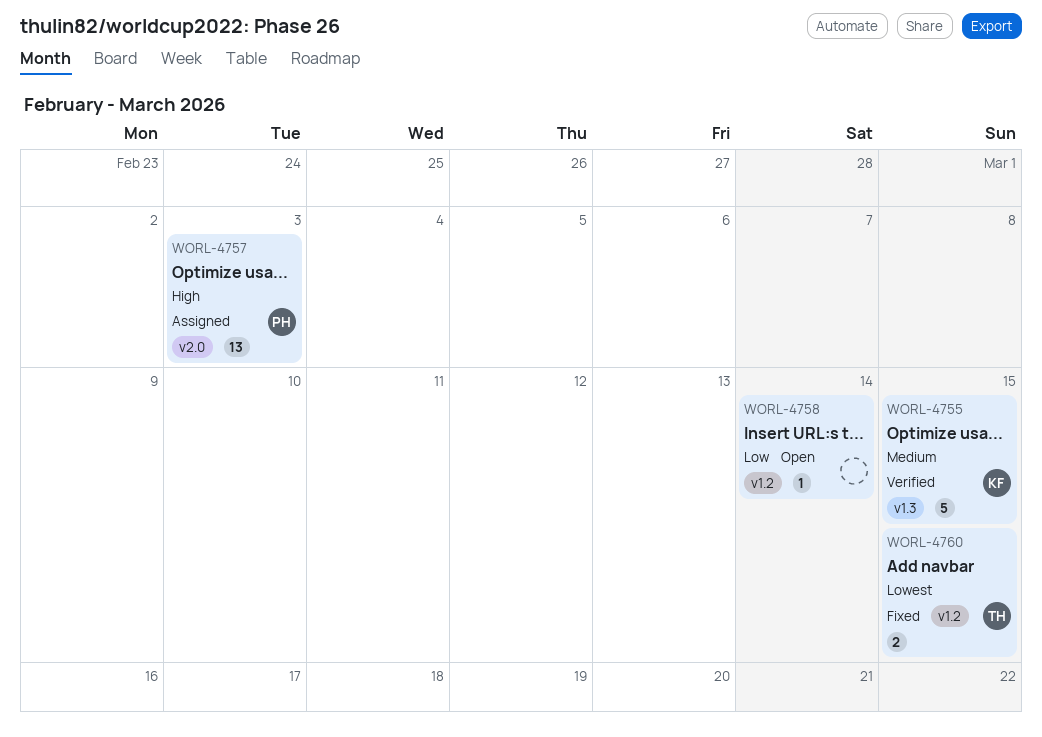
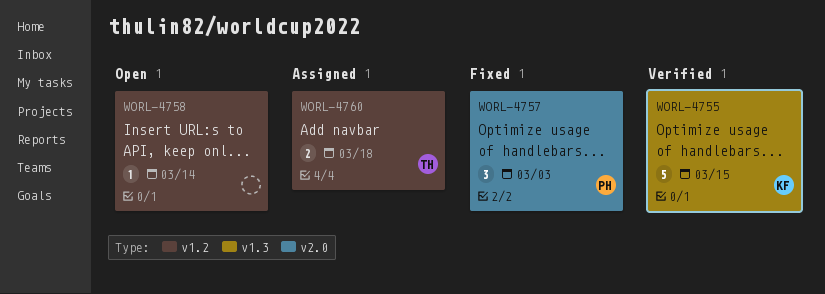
WORL-4757, status: Assigned -> Fixed
WORL-4757, estimate: 13 -> 3
WORL-4760, status: Fixed -> Assigned
WORL-4760, due: Mar 15 -> Mar 18

